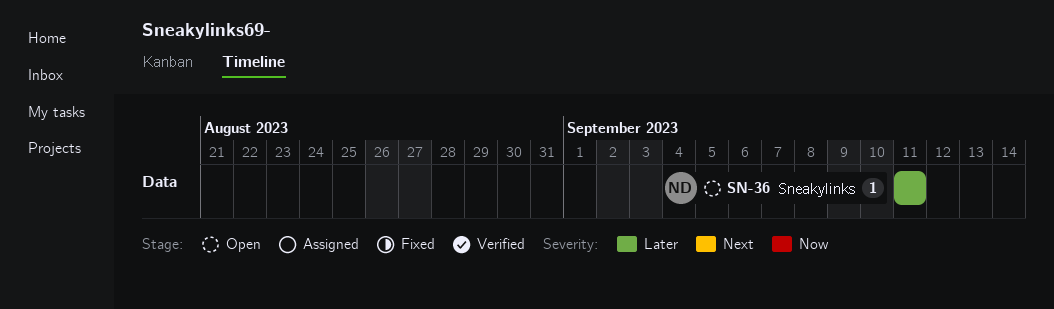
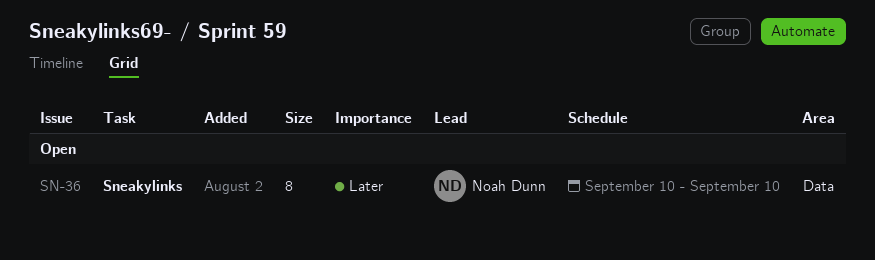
SN-36, estimate: 1 -> 8
SN-36, start: Sep 11 -> Sep 10
SN-36, due: Sep 11 -> Sep 10

